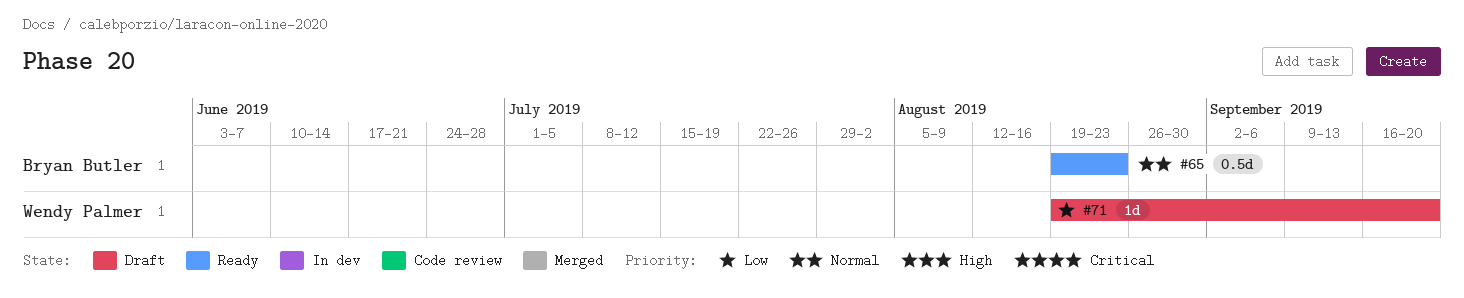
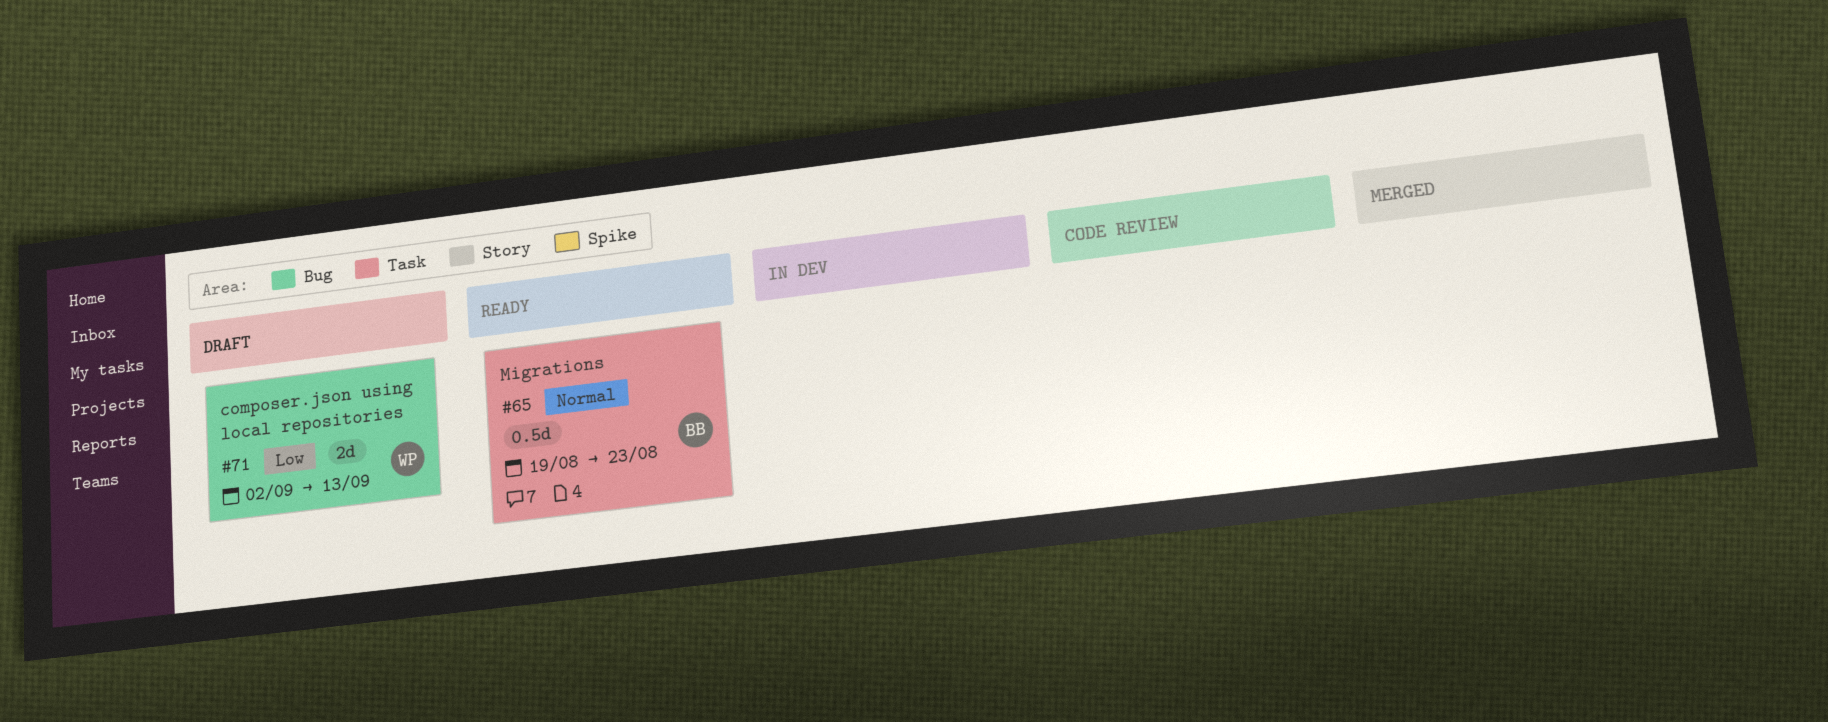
#71, estimate: 1d -> 2d
#71, start: Aug 19 -> Sep 2
#71, due: Sep 20 -> Sep 13

